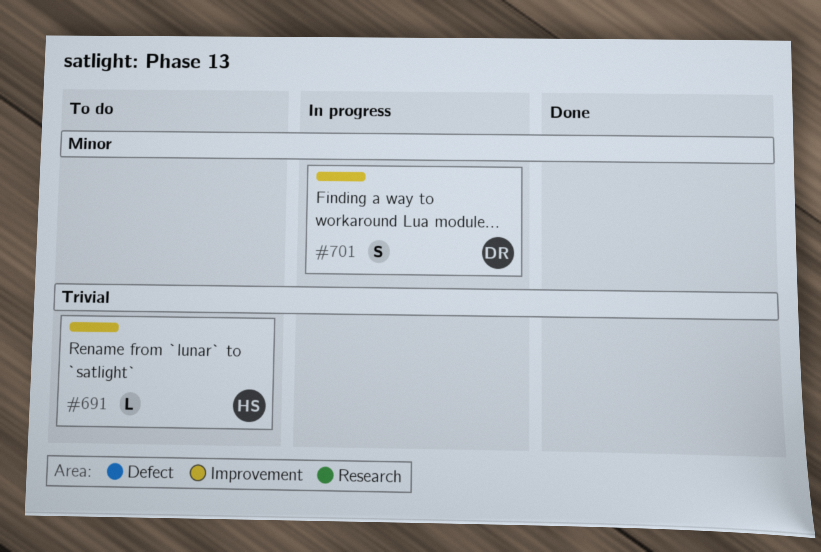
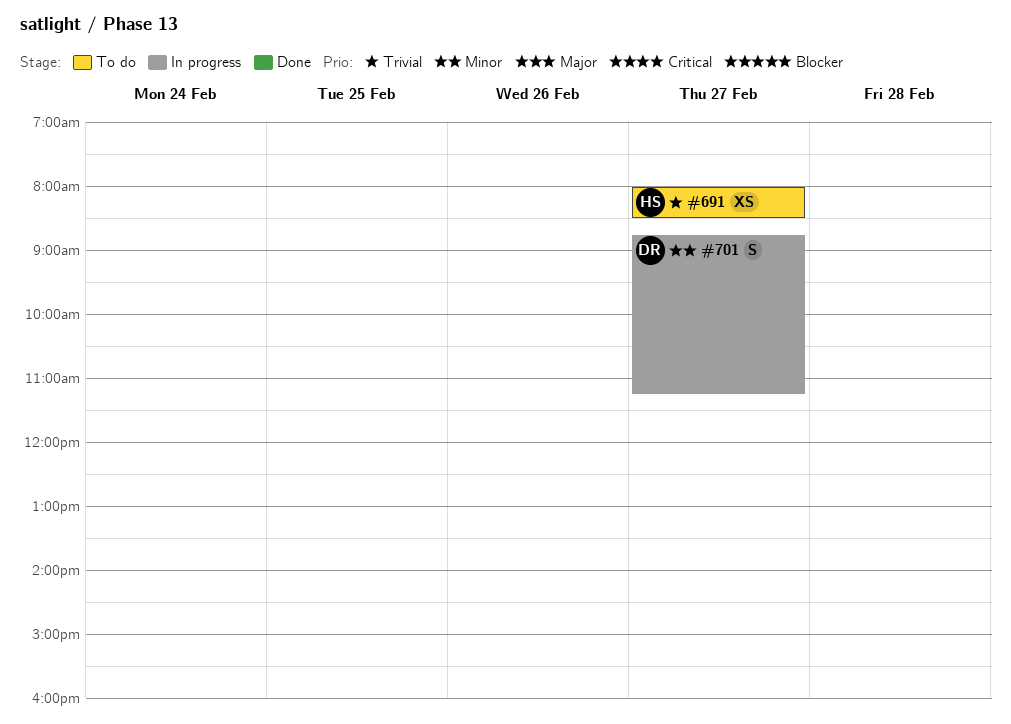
#691, estimate: L -> XS

